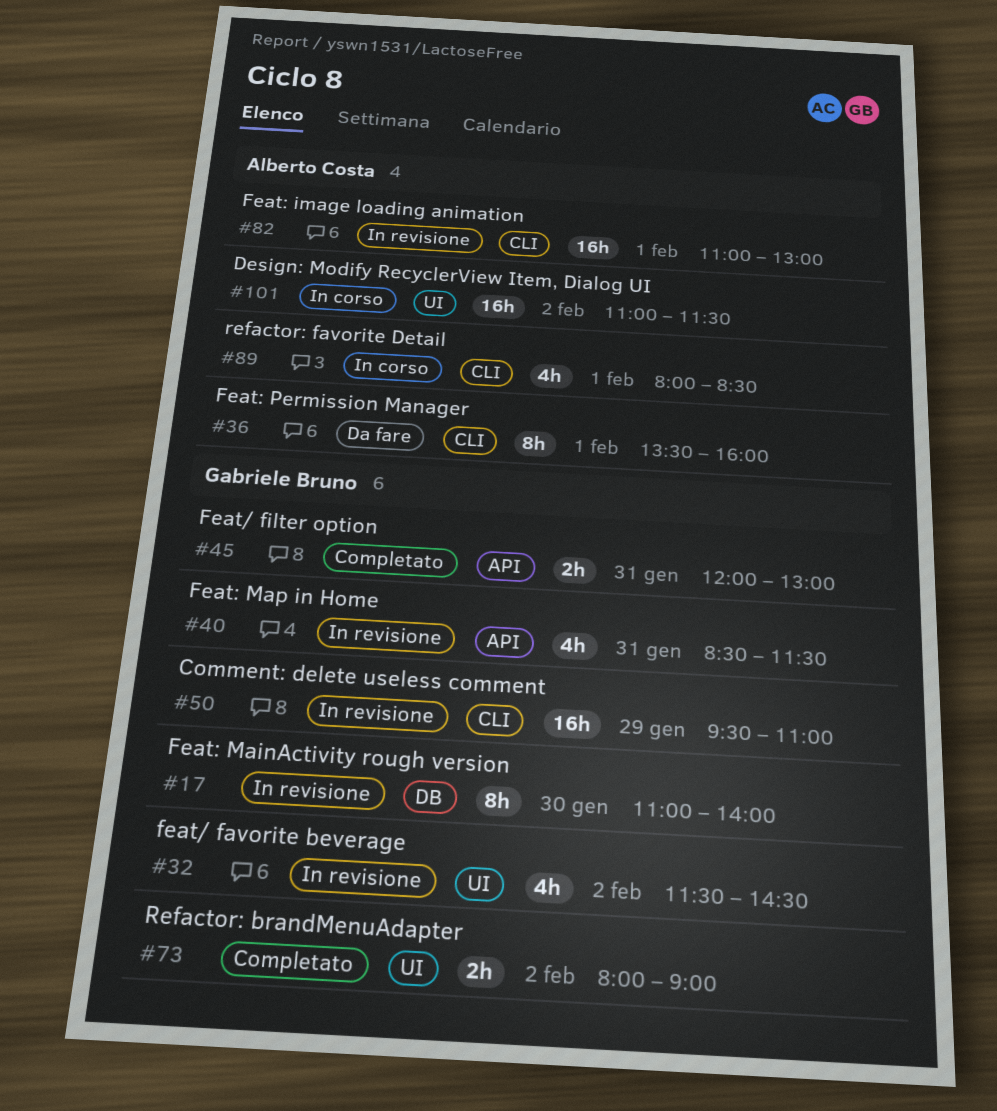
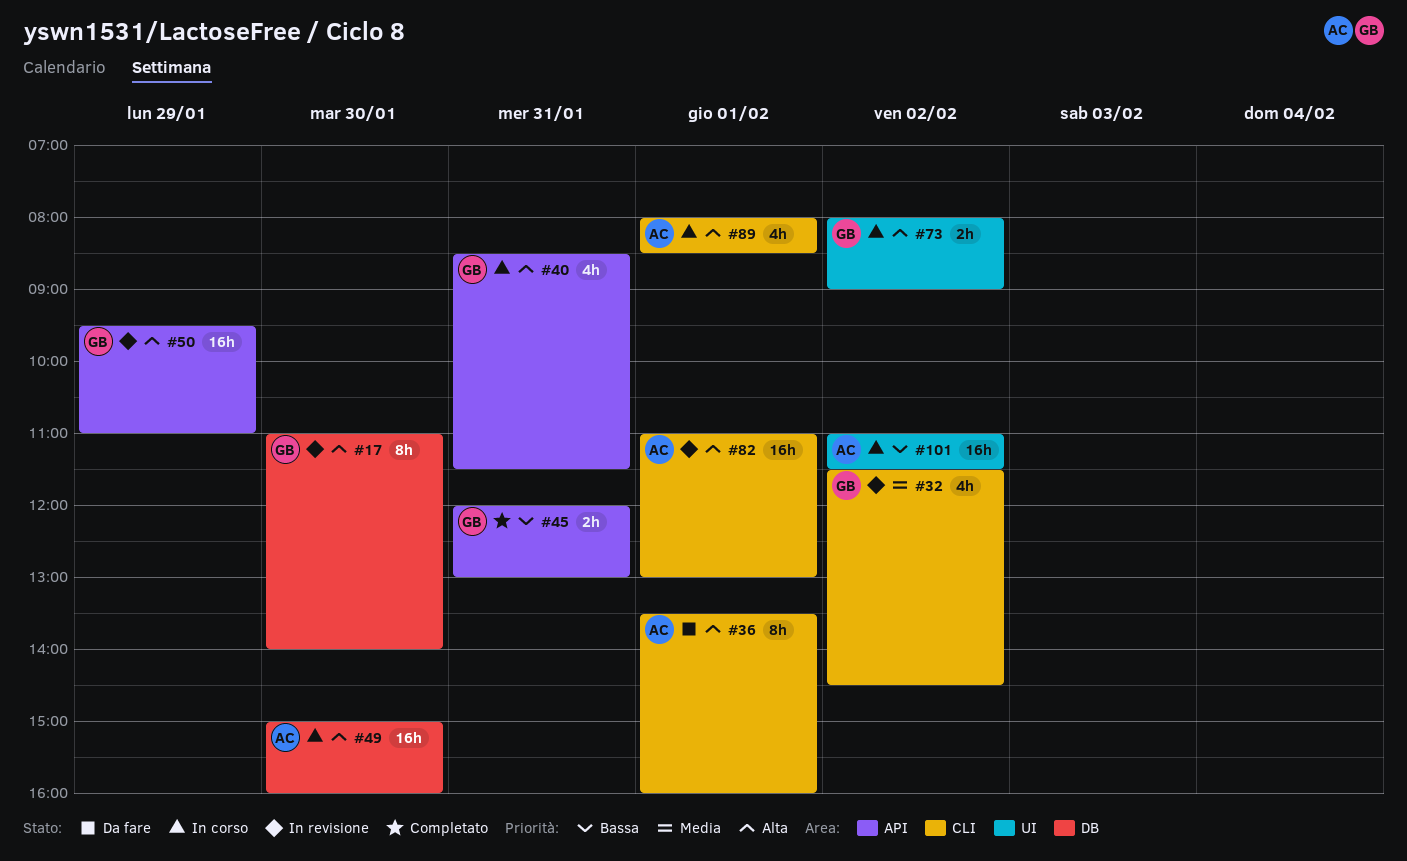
#32, label: UI -> CLI
#40, status: In revisione -> In corso
#49: none -> present
#50, label: CLI -> API
#73, status: Completato -> In corso

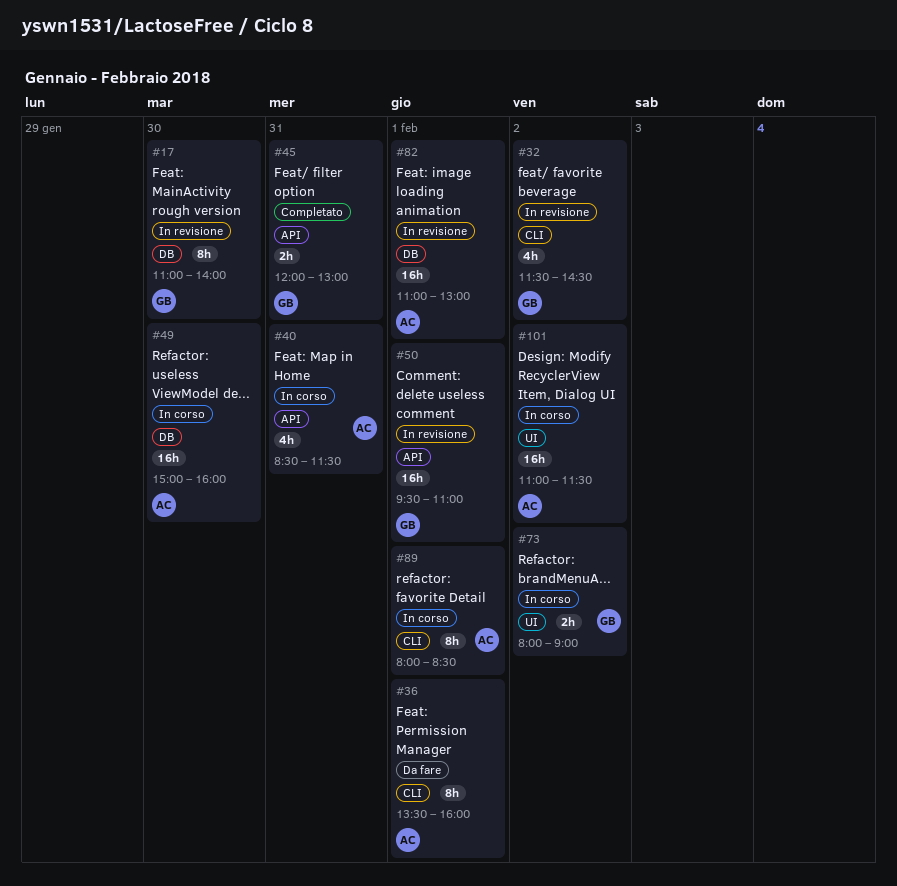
#40, owner: GB -> AC
#50, day: Jan 29 -> Feb 1
#82, label: CLI -> DB
#89, estimate: 4h -> 8h

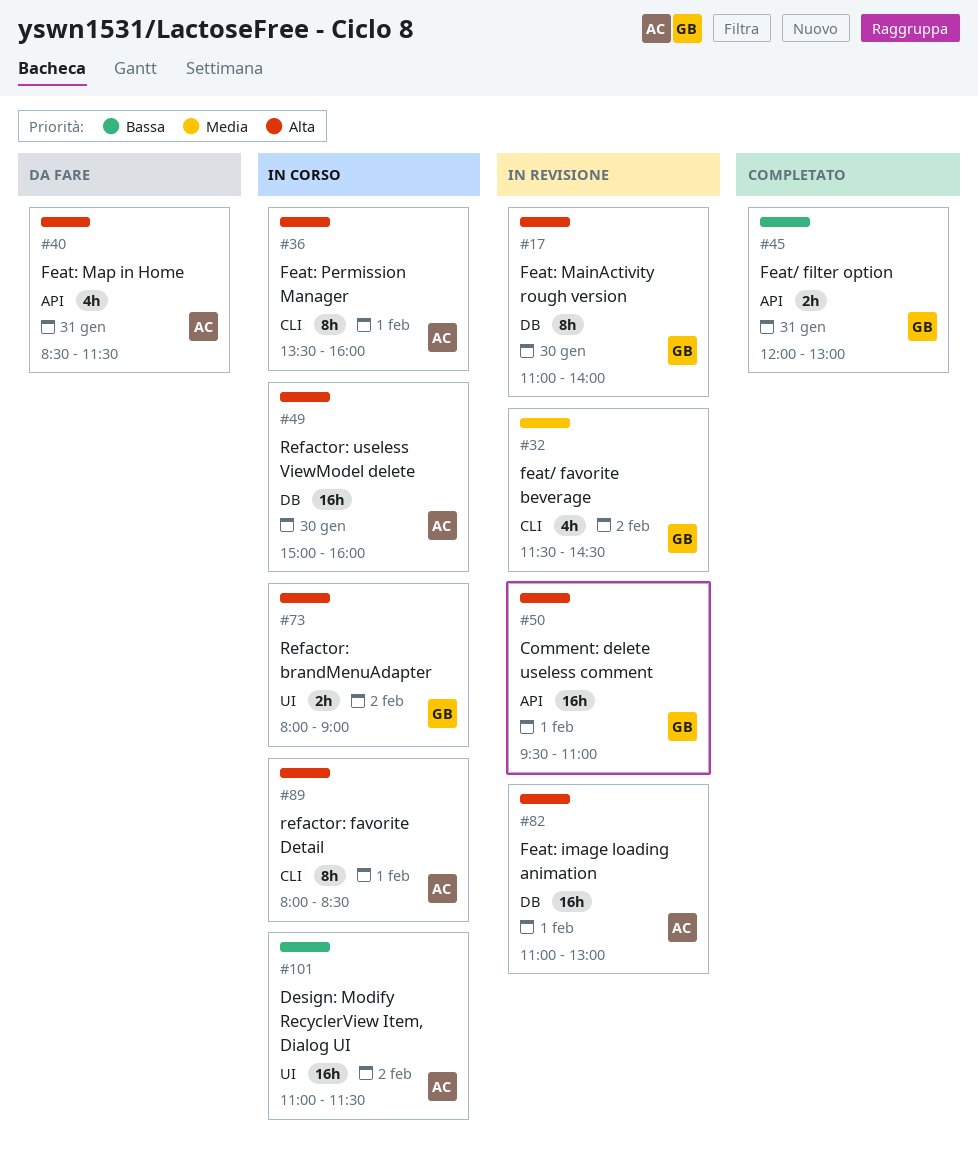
#36, status: Da fare -> In corso
#40, status: In corso -> Da fare

